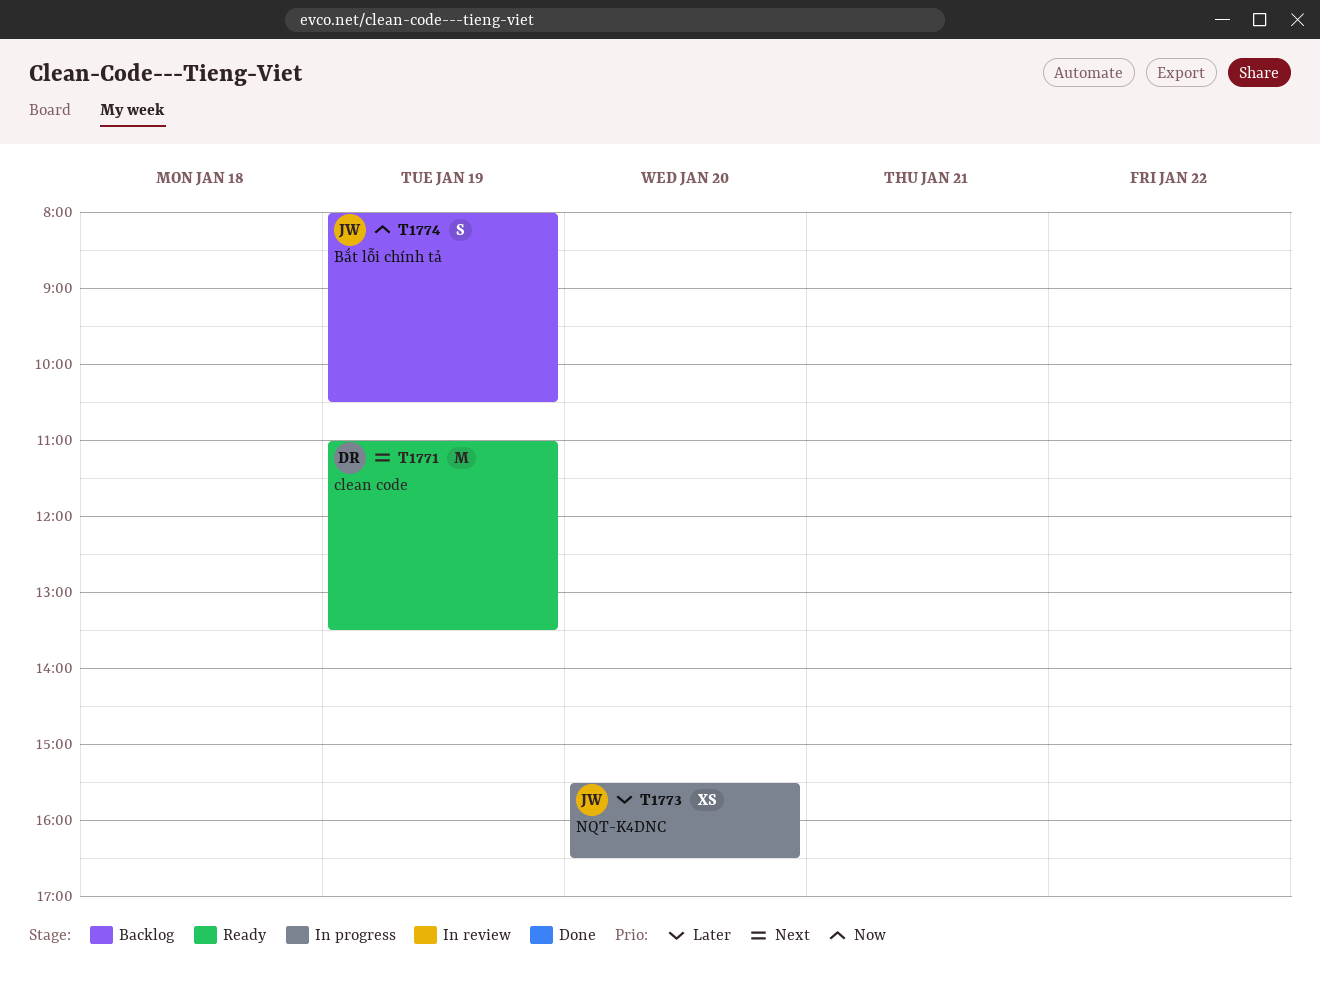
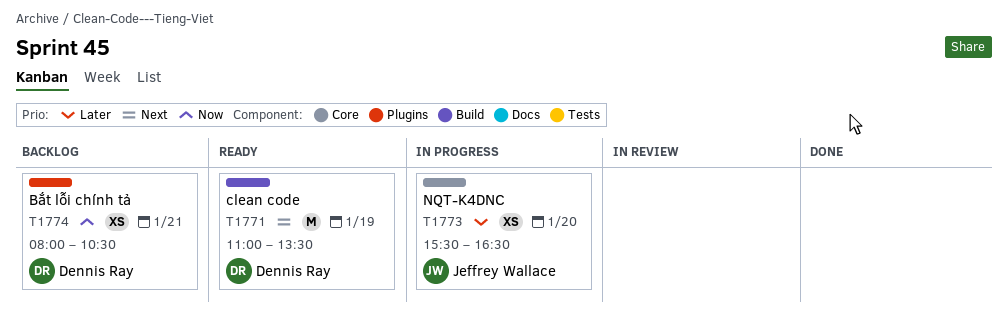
T1774, owner: Jeffrey Wallace -> Dennis Ray
T1774, estimate: S -> XS
T1774, day: Jan 19 -> Jan 21

